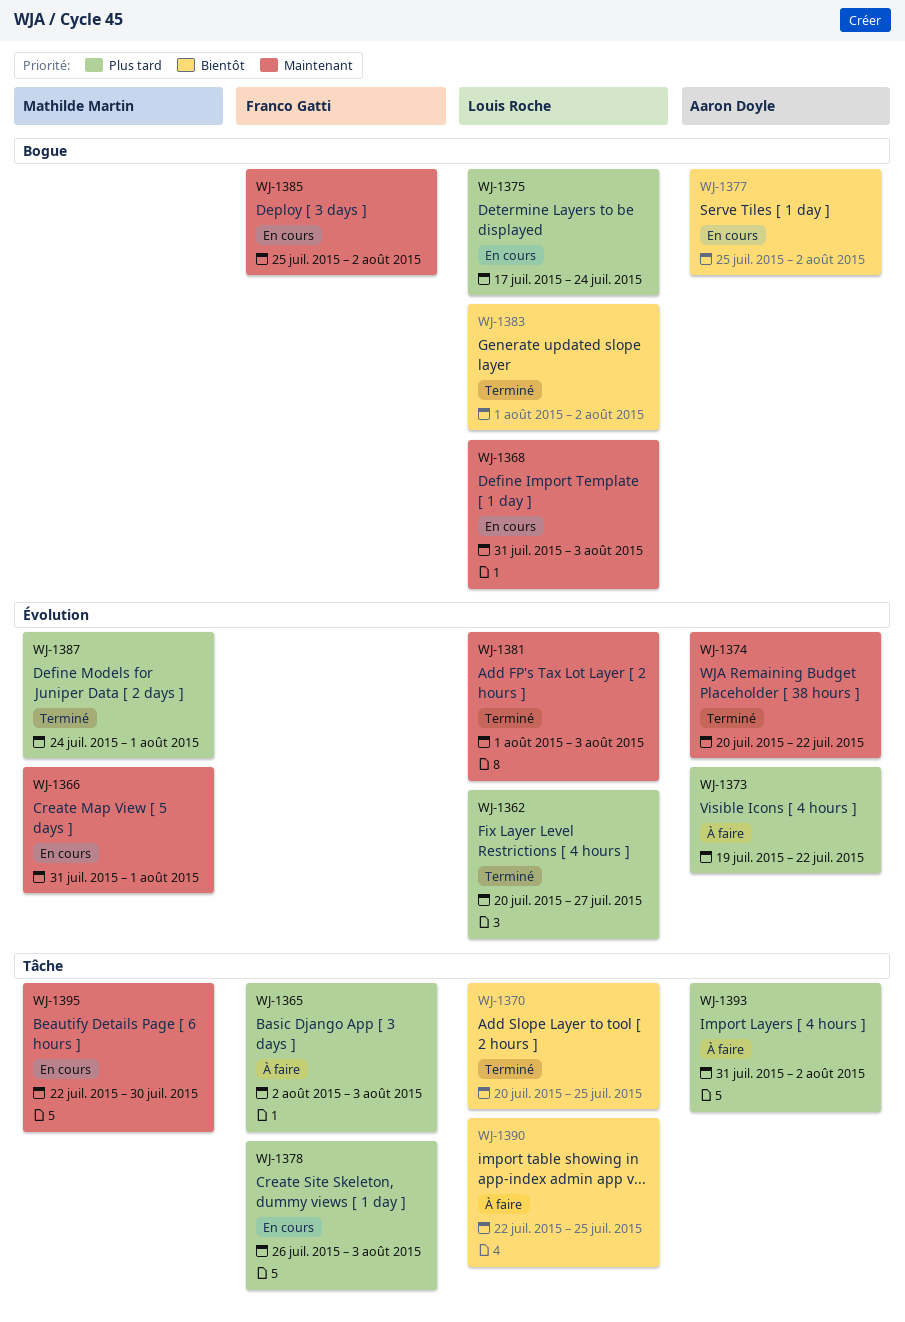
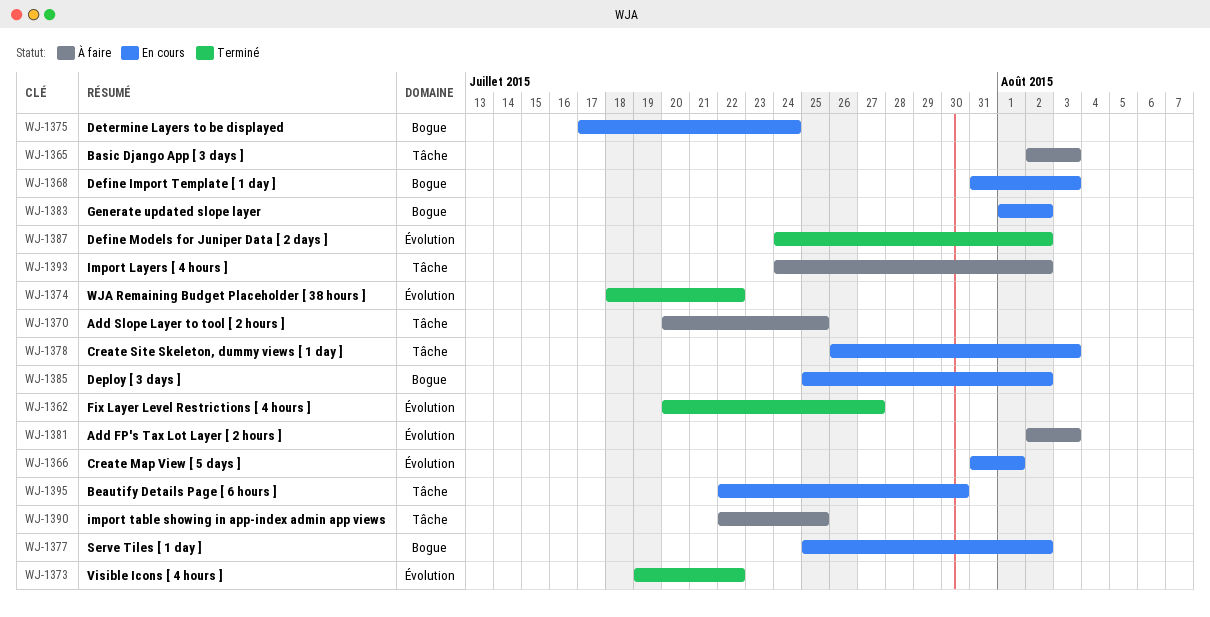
WJ-1370, status: Terminé -> À faire
WJ-1373, status: À faire -> Terminé
WJ-1374, start: Jul 20 -> Jul 18
WJ-1381, status: Terminé -> À faire
WJ-1381, start: Aug 1 -> Aug 2
WJ-1383, status: Terminé -> En cours
WJ-1387, due: Aug 1 -> Aug 2
WJ-1393, start: Jul 31 -> Jul 24

